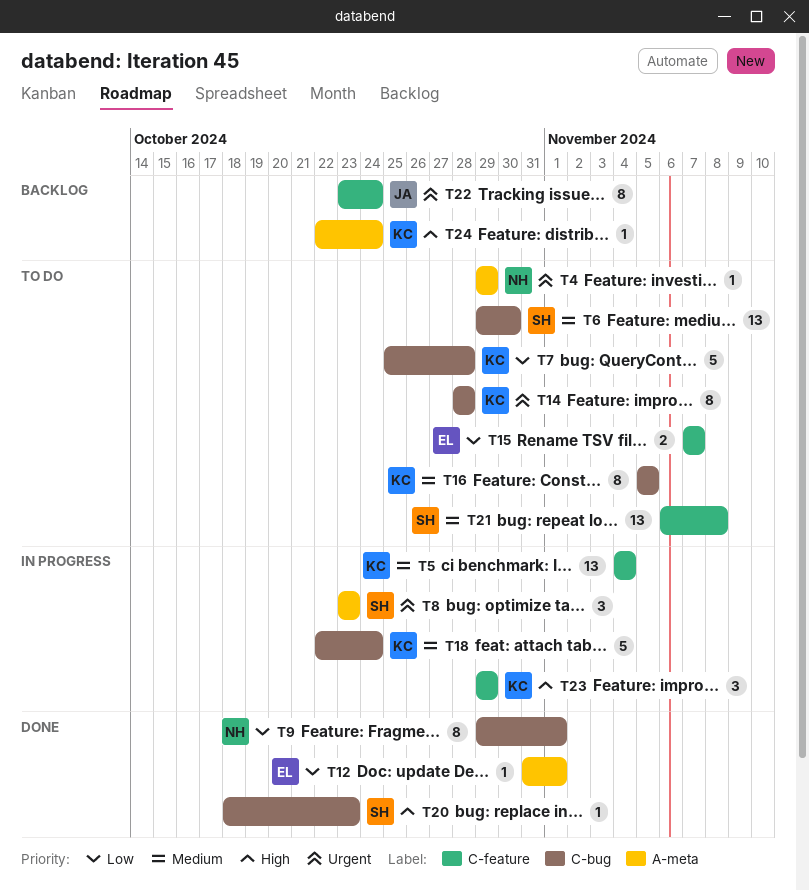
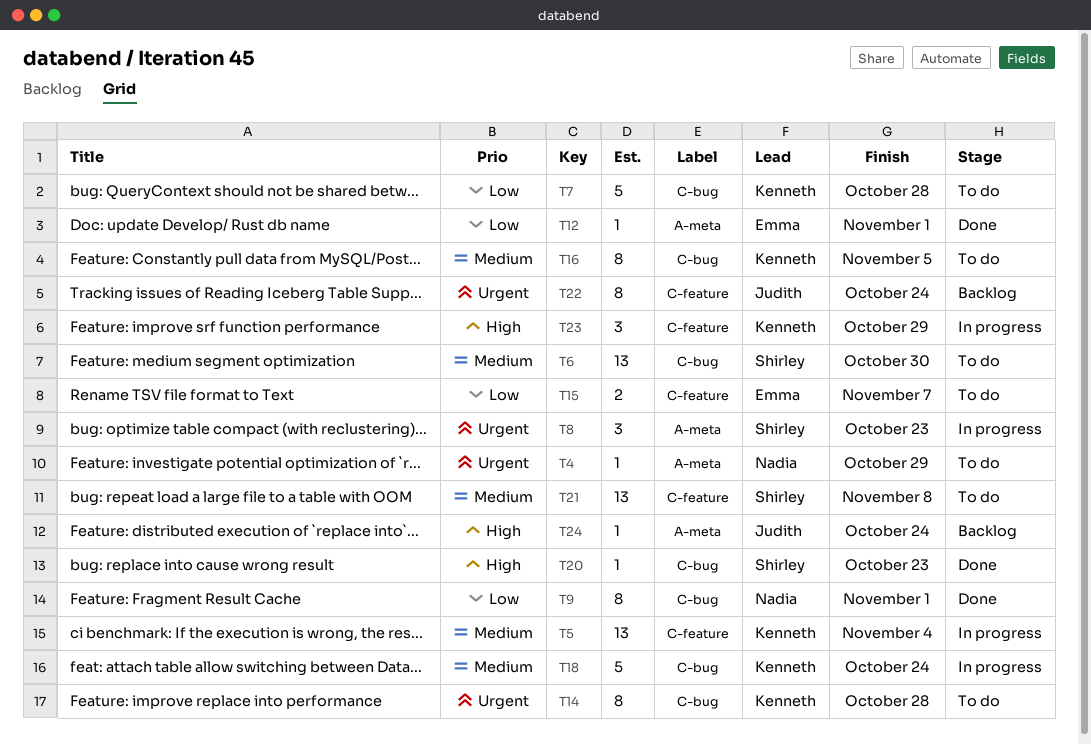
T24, owner: Kenneth -> Judith

